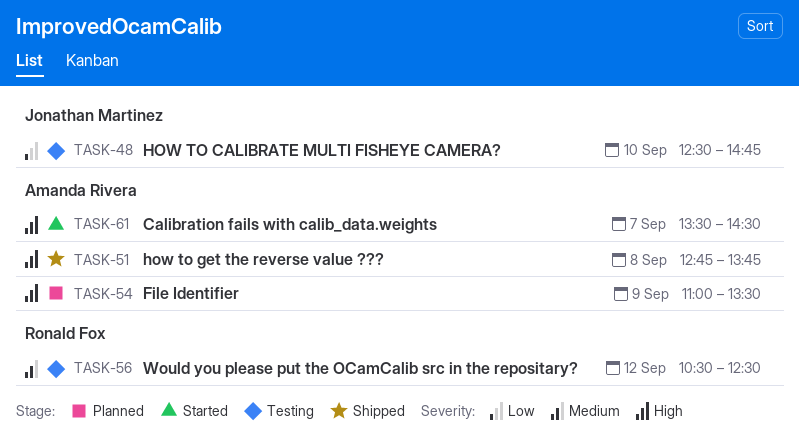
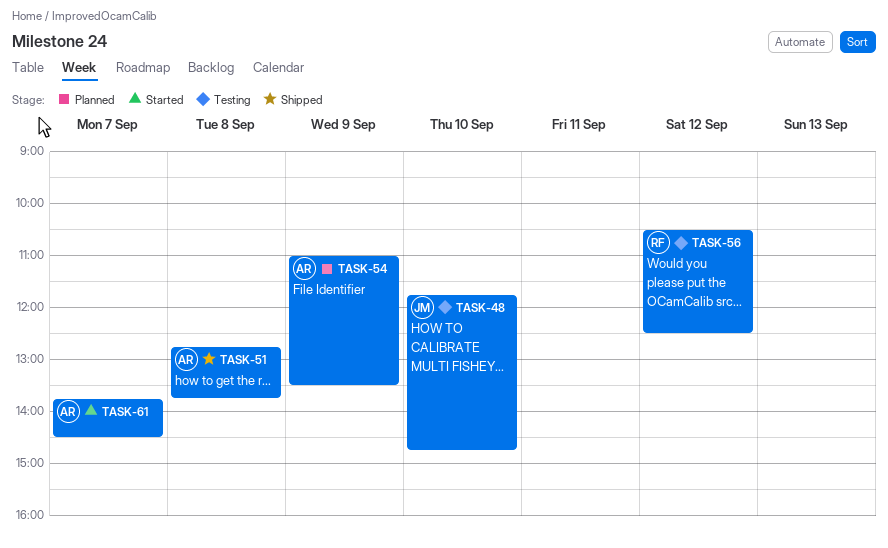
TASK-48, begins: 12:30 -> 11:45
TASK-61, begins: 13:30 -> 13:45

